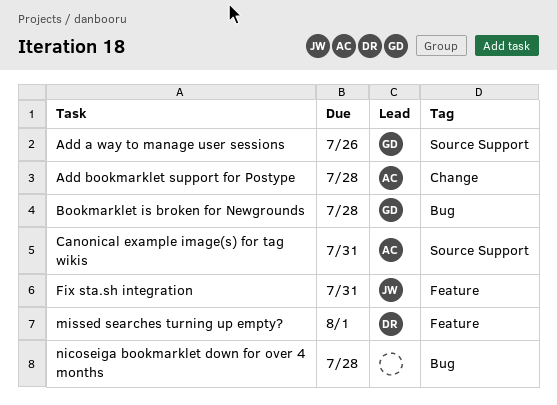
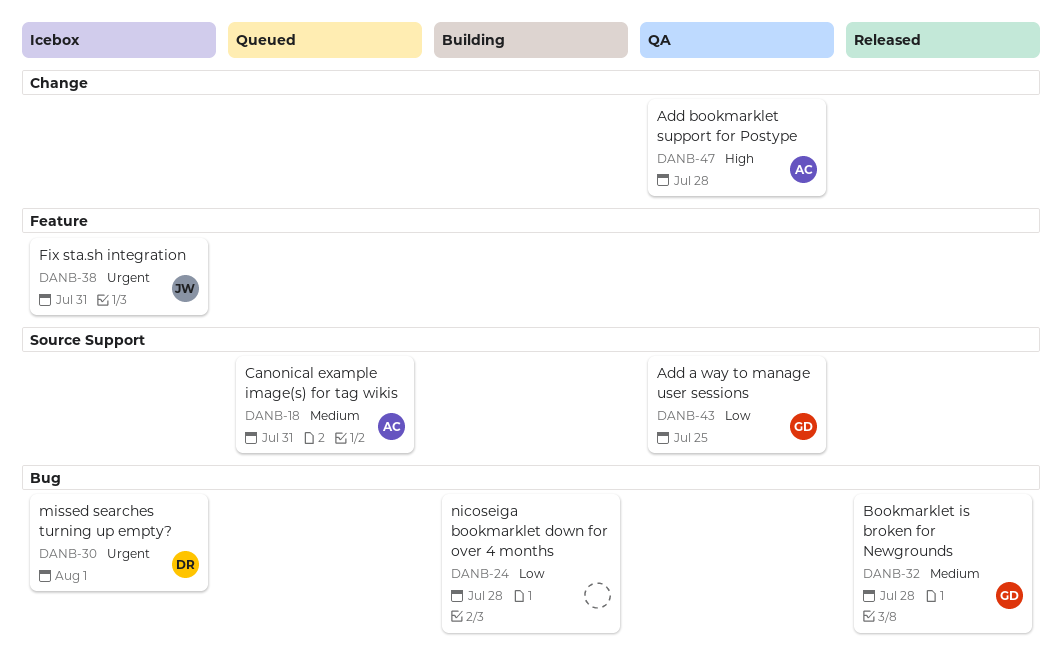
Add a way to manage user sessions, due: Jul 26 -> Jul 25
missed searches turning up empty?, label: Feature -> Bug

